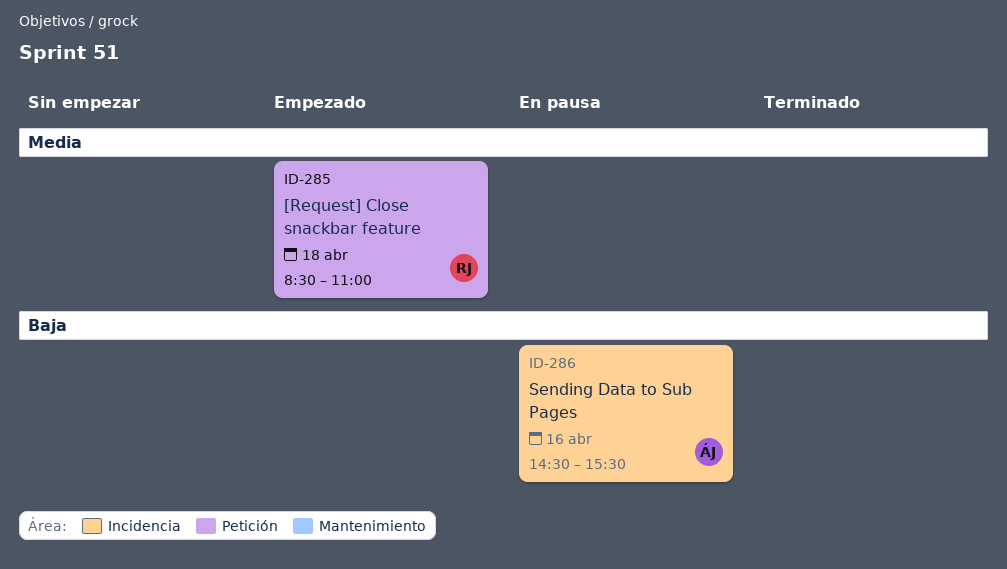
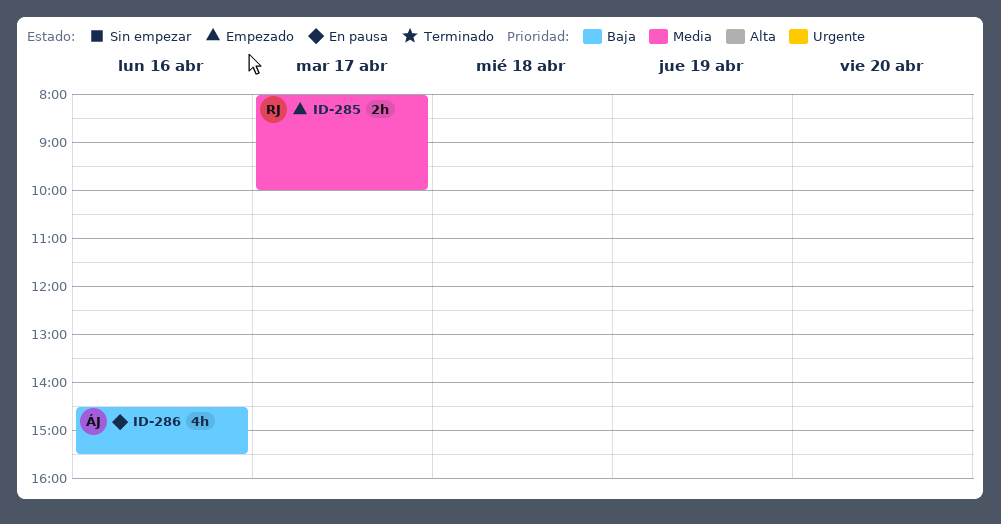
ID-285, day: Apr 18 -> Apr 17
ID-285, begins: 08:30 -> 08:00
ID-285, ends: 11:00 -> 10:00

